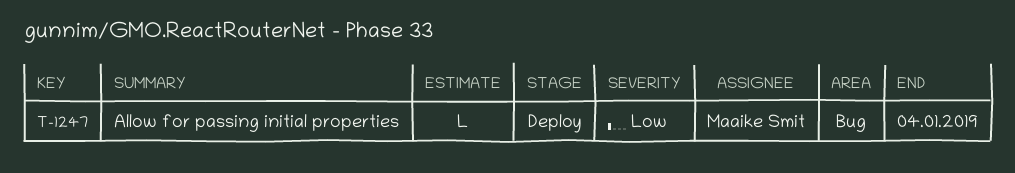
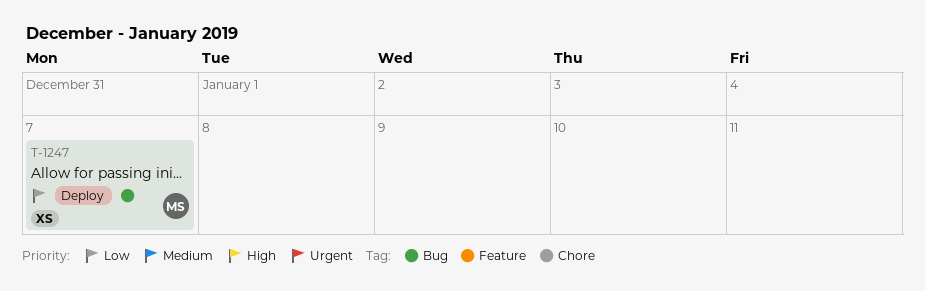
T-1247, estimate: L -> XS
T-1247, due: Jan 4 -> Jan 7

